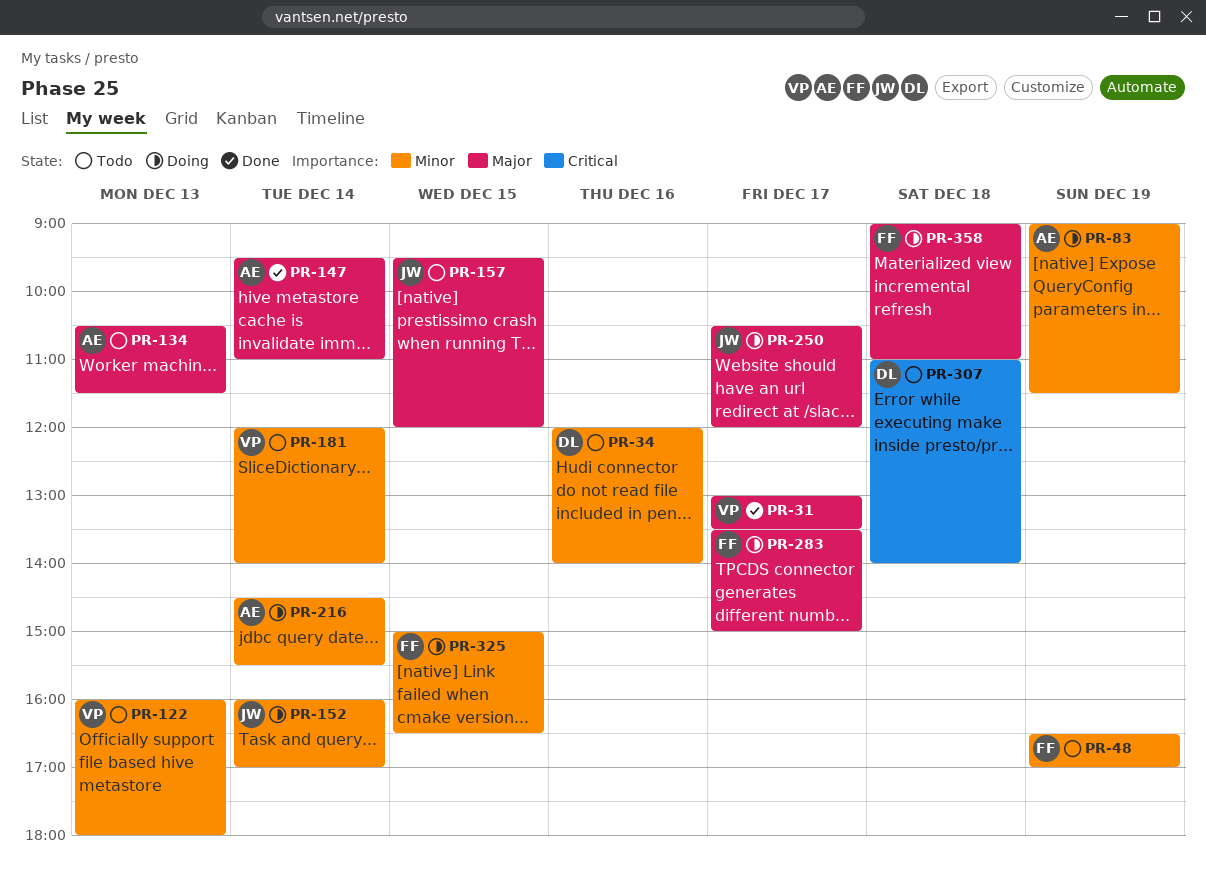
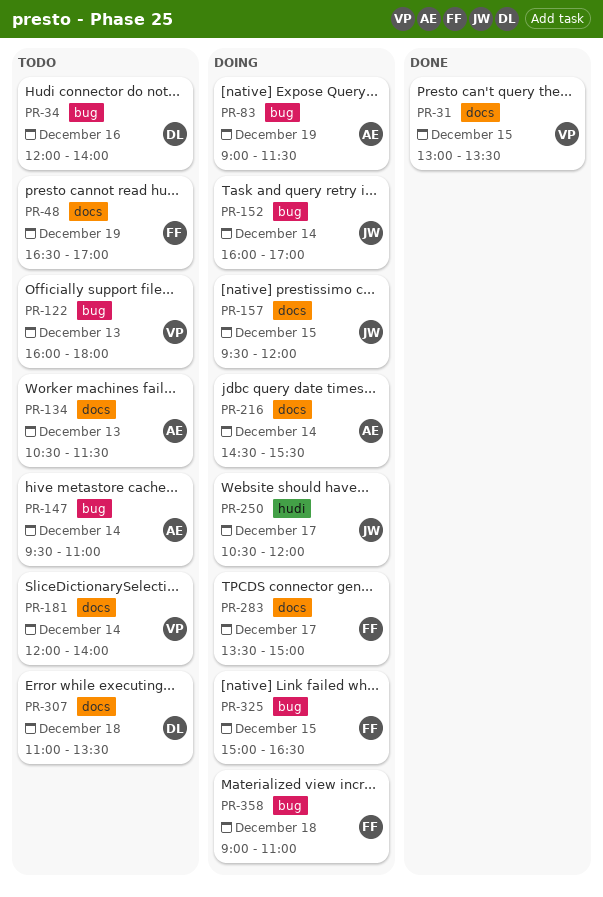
PR-31, day: Dec 17 -> Dec 15
PR-147, status: Done -> Todo
PR-157, status: Todo -> Doing
PR-307, ends: 14:00 -> 13:30

